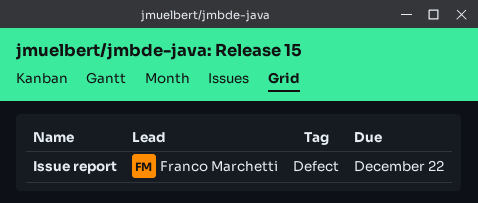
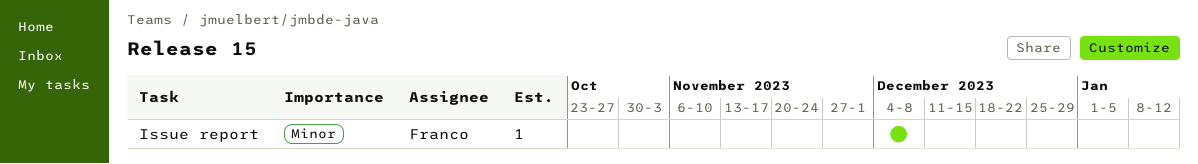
Issue report, due: Dec 22 -> Dec 8

